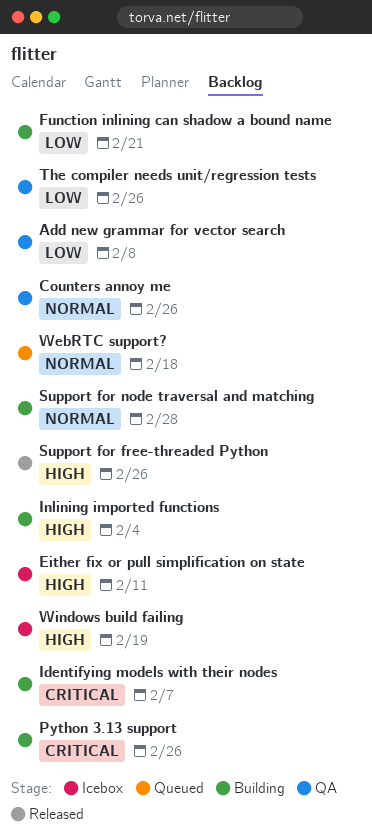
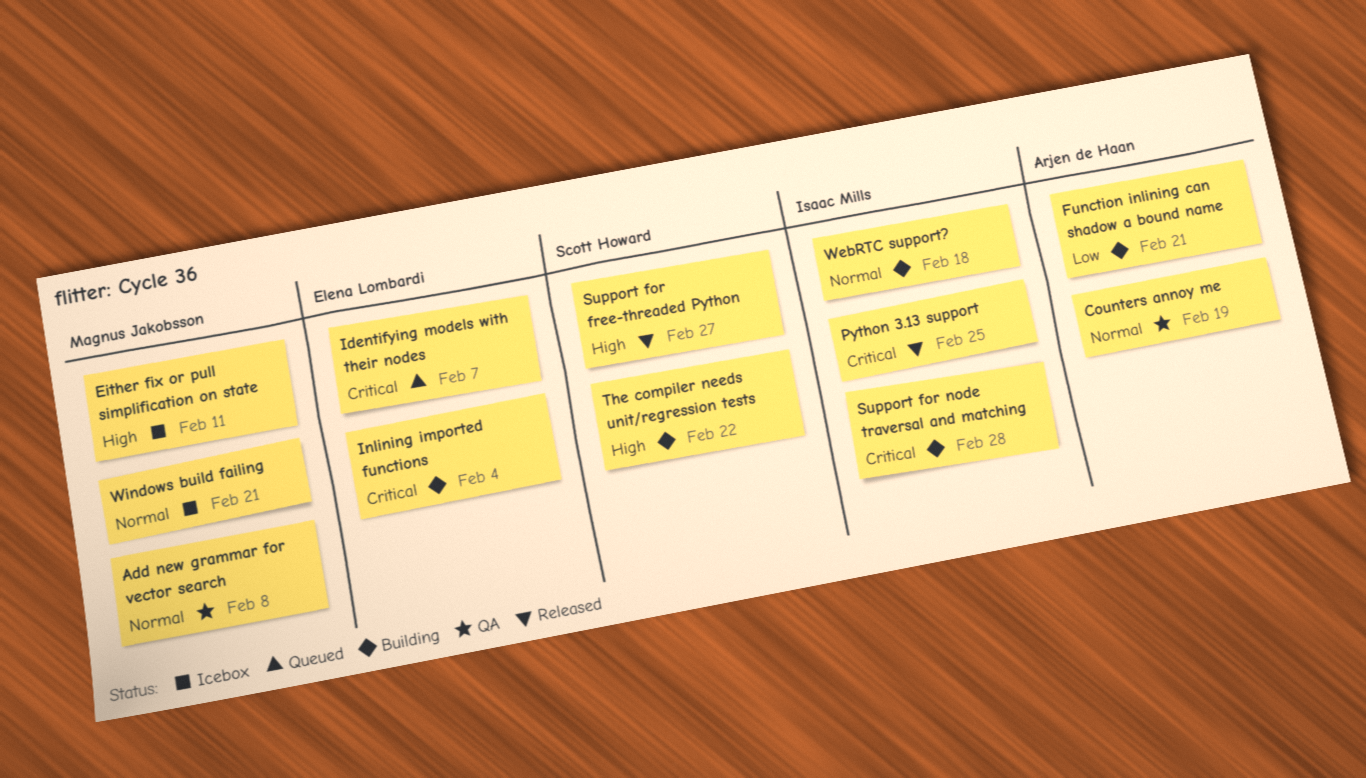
Add new grammar for vector search, priority: Low -> Normal
Counters annoy me, due: Feb 26 -> Feb 19
Identifying models with their nodes, status: Building -> Queued
Inlining imported functions, priority: High -> Critical
Python 3.13 support, status: Building -> Released
Python 3.13 support, due: Feb 26 -> Feb 25
Support for free-threaded Python, due: Feb 26 -> Feb 27
Support for node traversal and matching, priority: Normal -> Critical
The compiler needs unit/regression tests, status: QA -> Building
The compiler needs unit/regression tests, priority: Low -> High
The compiler needs unit/regression tests, due: Feb 26 -> Feb 22
WebRTC support?, status: Queued -> Building
Windows build failing, priority: High -> Normal
Windows build failing, due: Feb 19 -> Feb 21

